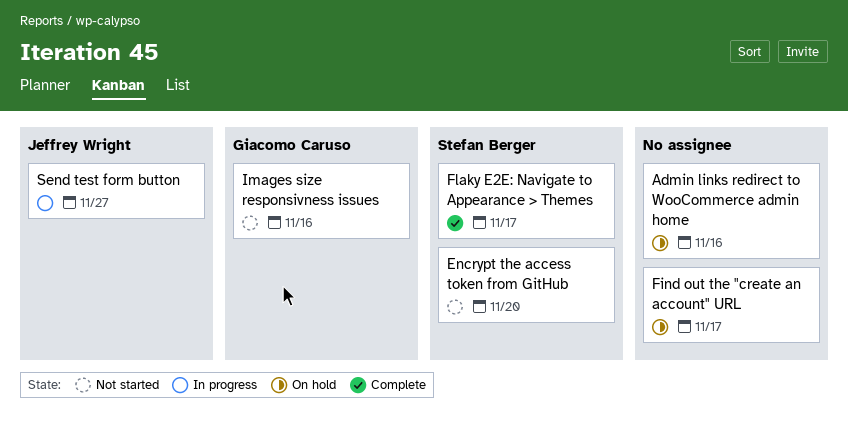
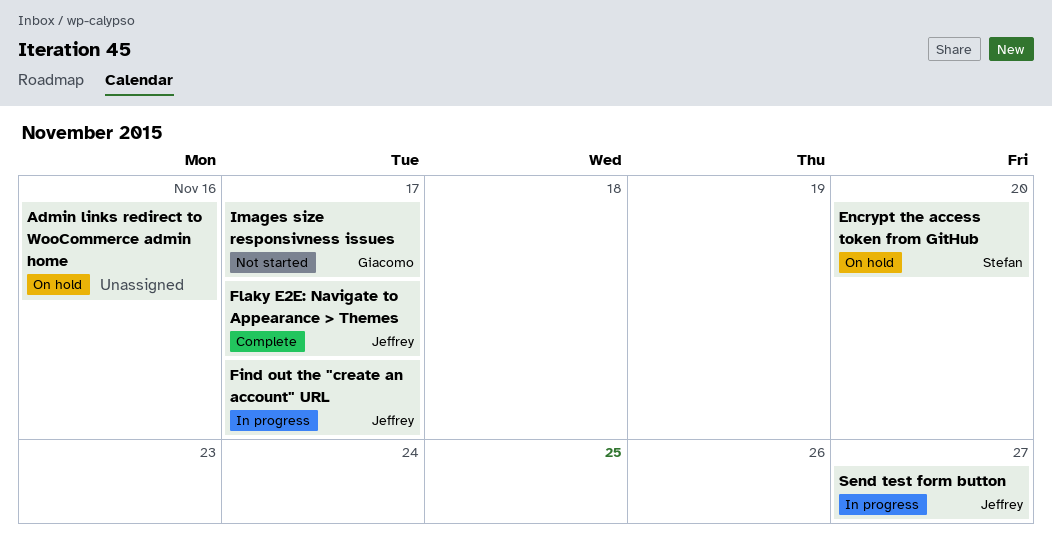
Encrypt the access token from GitHub, status: Not started -> On hold
Find out the "create an account" URL, status: On hold -> In progress
Find out the "create an account" URL, owner: none -> Jeffrey Wright
Flaky E2E: Navigate to Appearance > Themes, owner: Stefan Berger -> Jeffrey Wright
Images size responsivness issues, due: Nov 16 -> Nov 17

